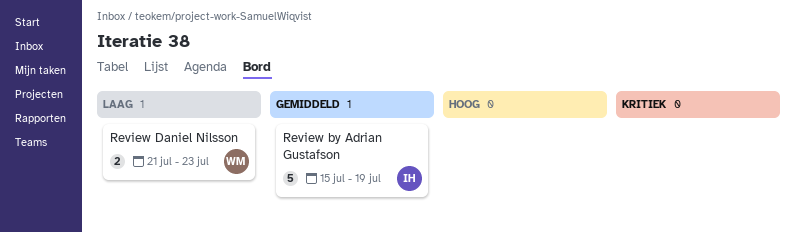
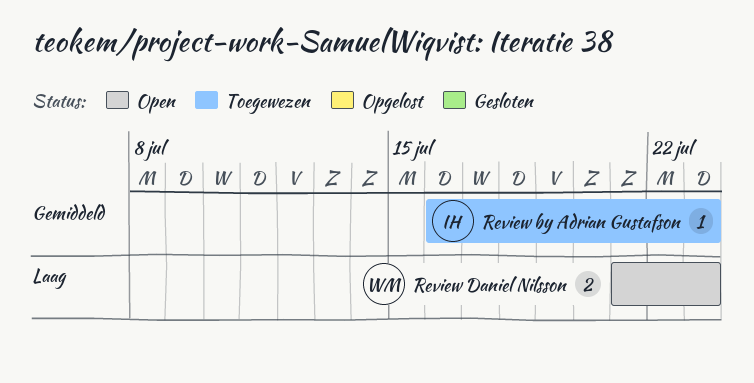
Review by Adrian Gustafson, estimate: 5 -> 1
Review by Adrian Gustafson, start: Jul 15 -> Jul 16
Review by Adrian Gustafson, due: Jul 19 -> Jul 23

